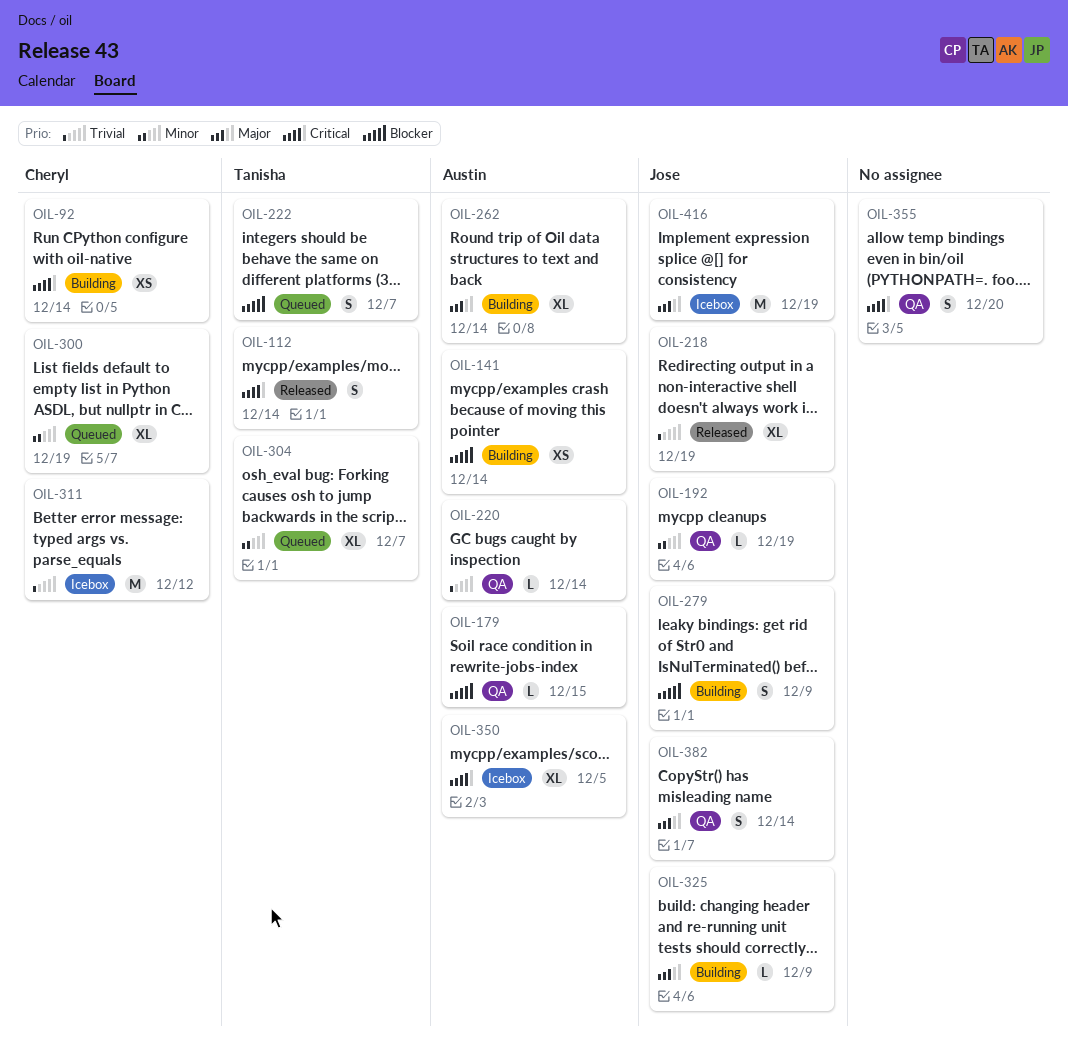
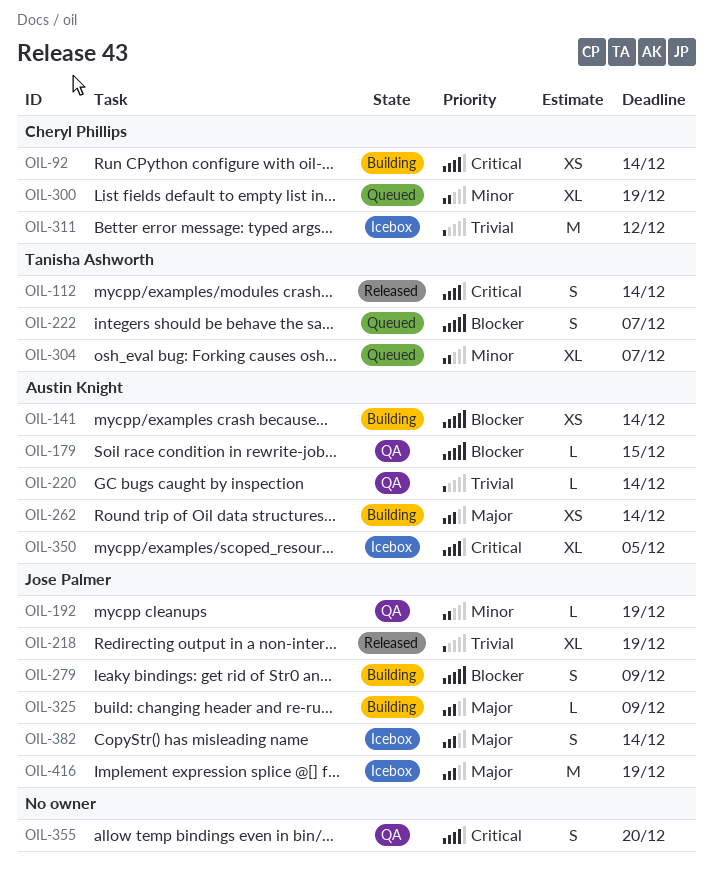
OIL-262, estimate: XL -> XS
OIL-382, status: QA -> Icebox

